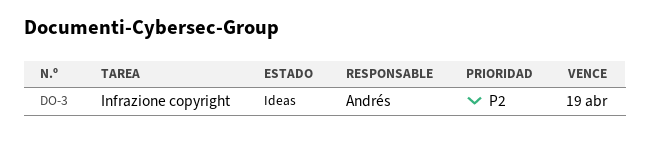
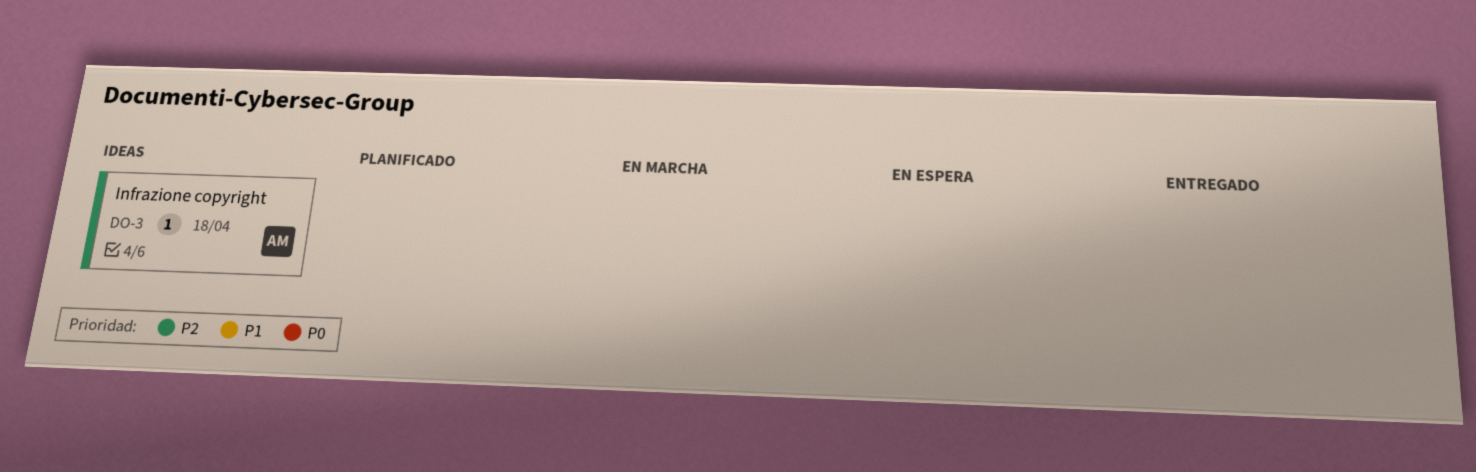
DO-3, due: Apr 19 -> Apr 18

